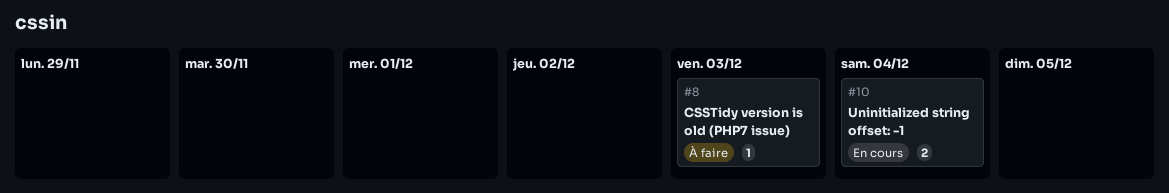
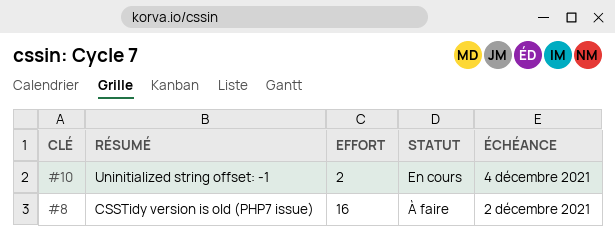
#8, estimate: 1 -> 16
#8, due: Dec 3 -> Dec 2

